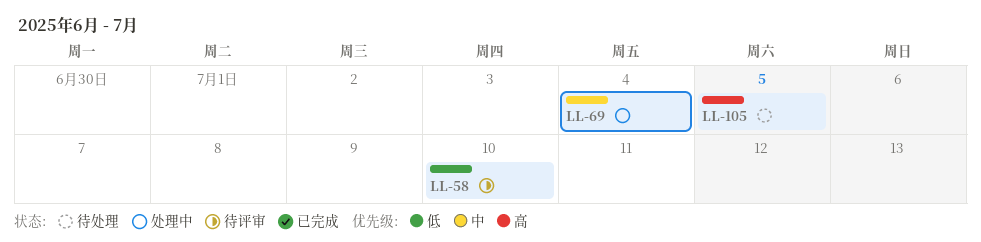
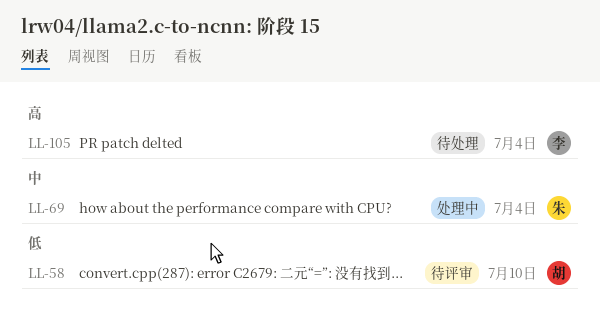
LL-105, due: Jul 5 -> Jul 4

